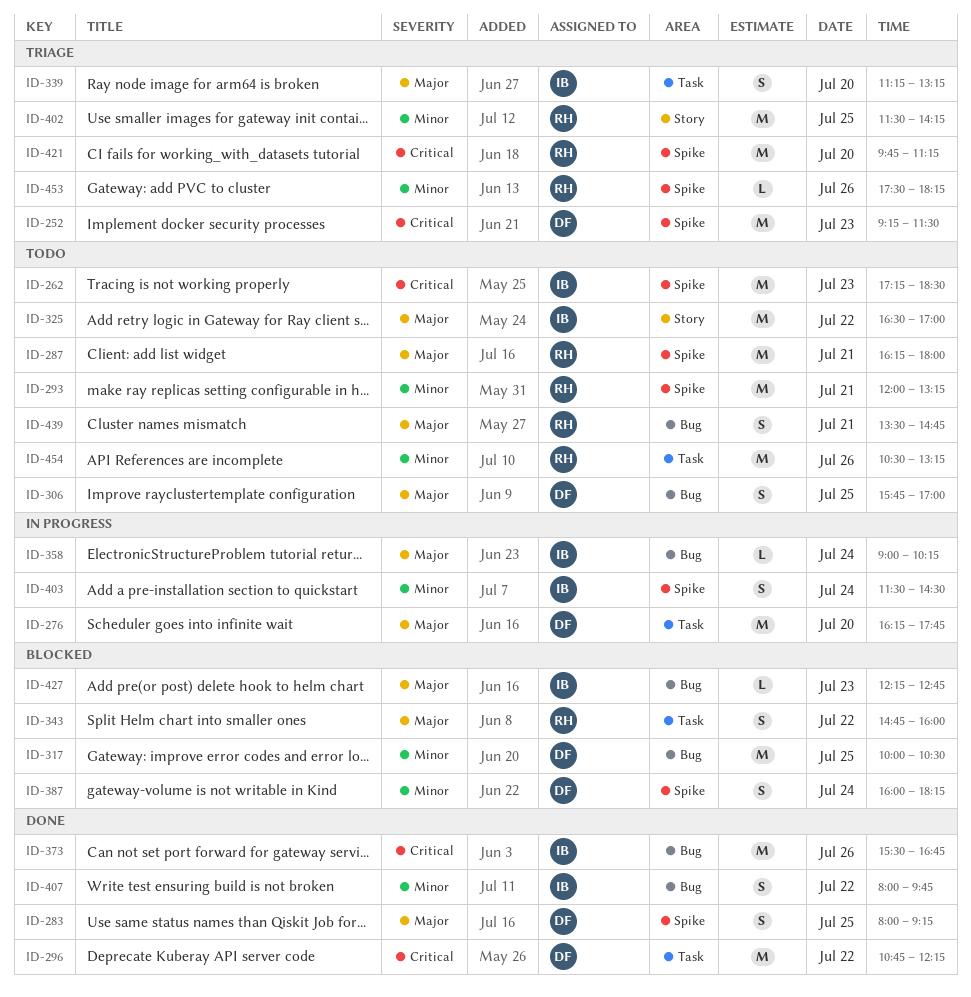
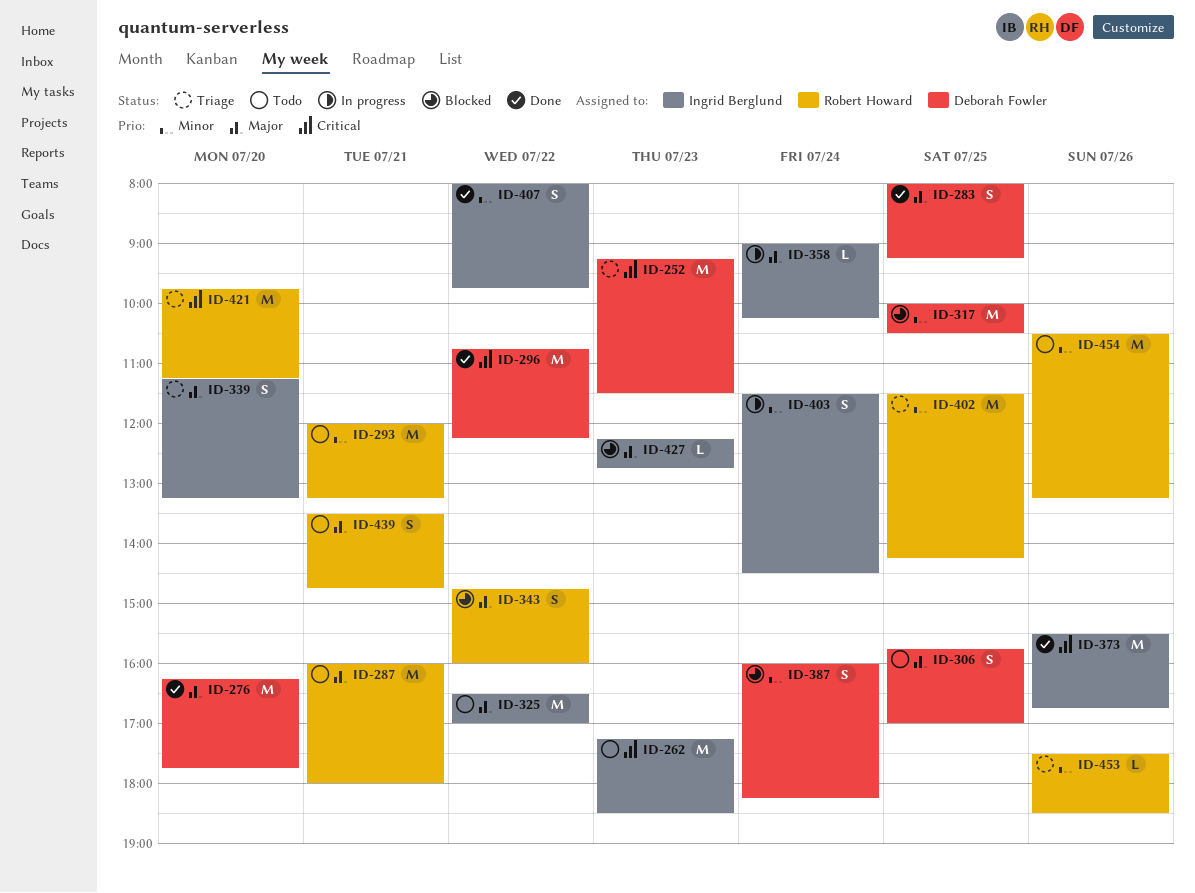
ID-276, status: In progress -> Done
ID-287, begins: 16:15 -> 16:00
ID-453, ends: 18:15 -> 18:30

